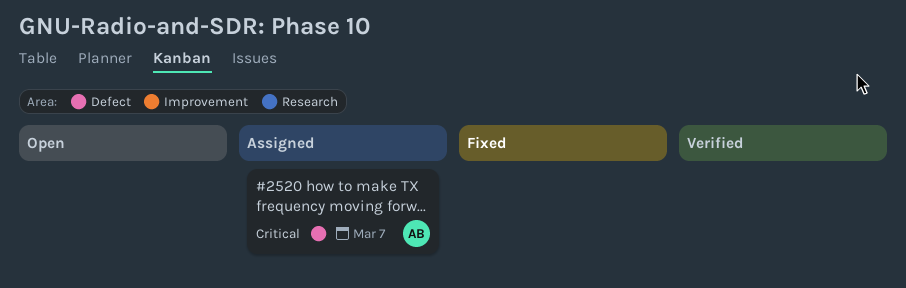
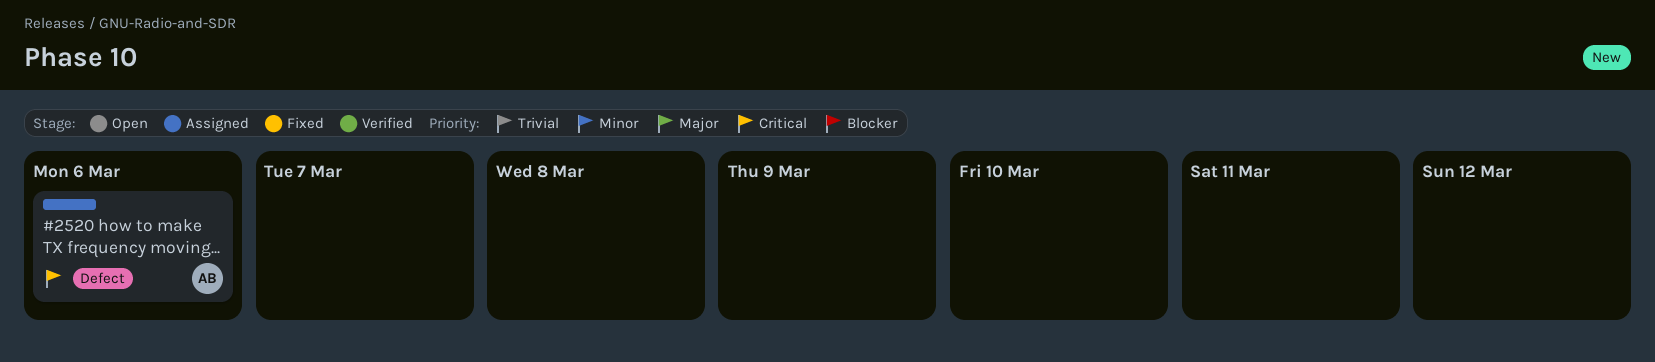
#2520, due: Mar 7 -> Mar 6

